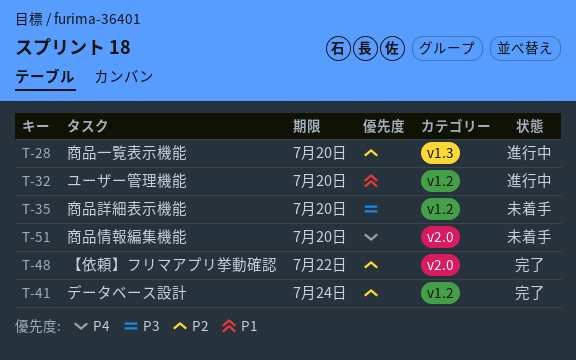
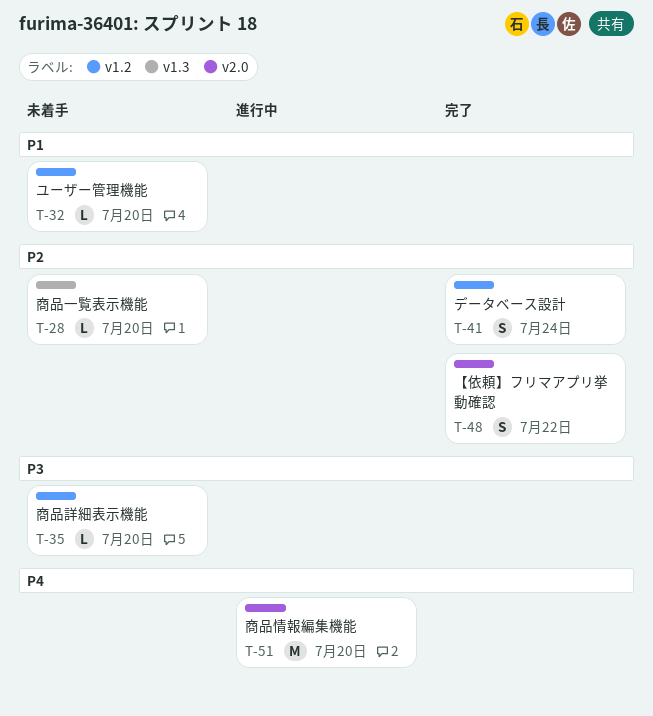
T-28, status: 進行中 -> 未着手
T-32, status: 進行中 -> 未着手
T-51, status: 未着手 -> 進行中

